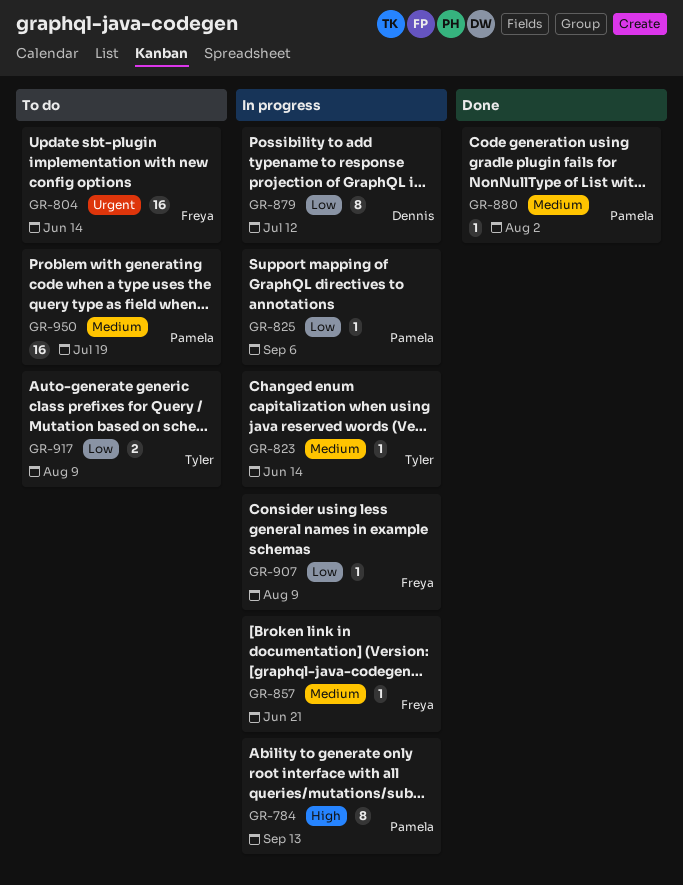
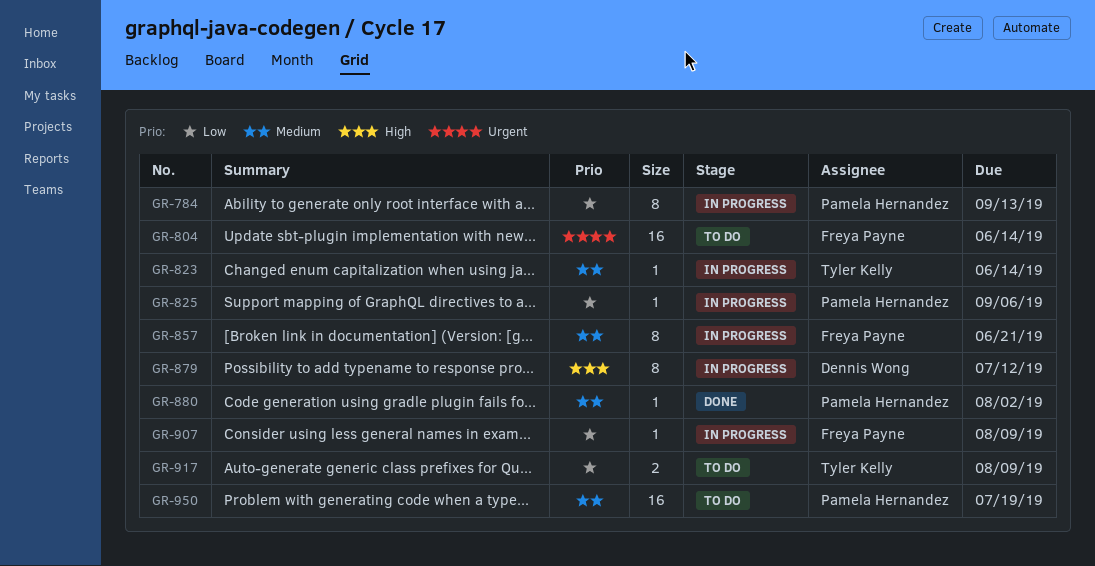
GR-784, priority: High -> Low
GR-857, estimate: 1 -> 8
GR-879, priority: Low -> High

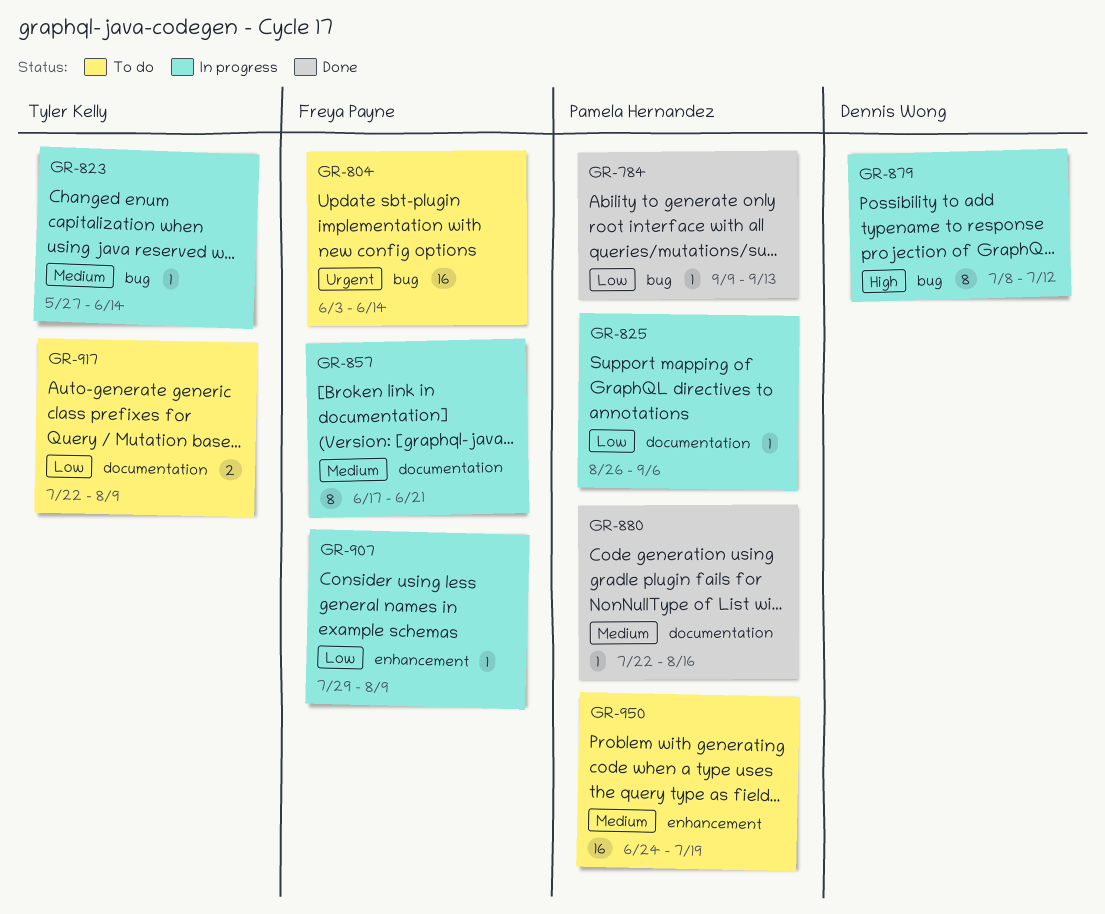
GR-784, status: In progress -> Done
GR-784, estimate: 8 -> 1
GR-880, due: Aug 2 -> Aug 16

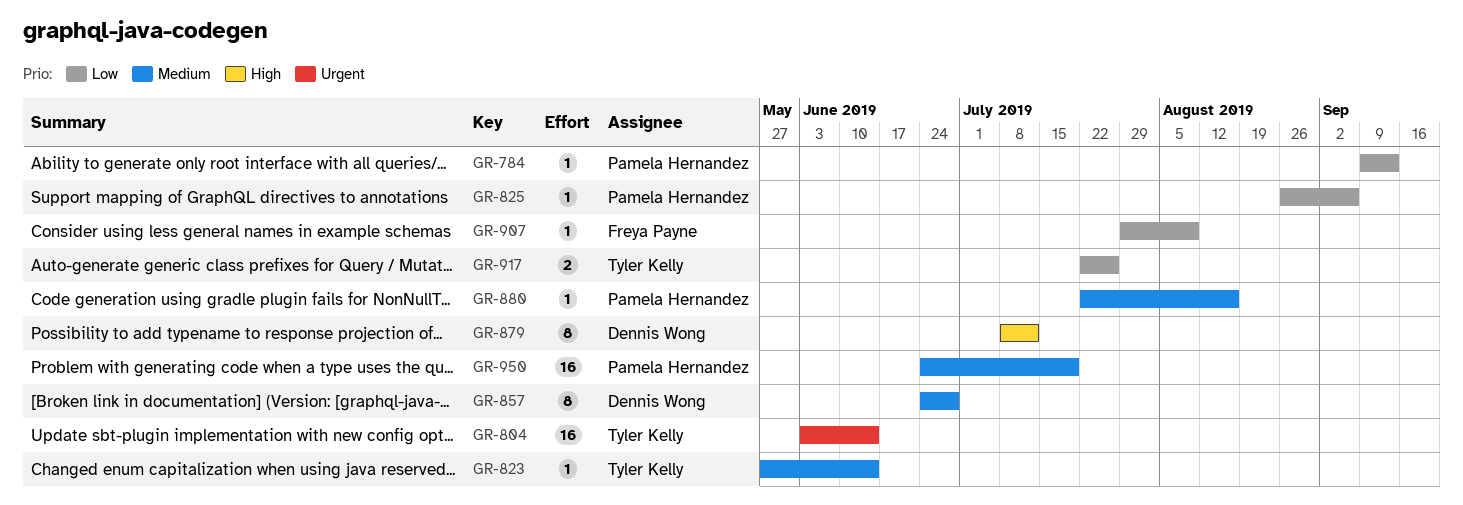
GR-804, owner: Freya Payne -> Tyler Kelly
GR-857, owner: Freya Payne -> Dennis Wong
GR-857, start: Jun 17 -> Jun 24
GR-857, due: Jun 21 -> Jun 28
GR-917, due: Aug 9 -> Jul 26

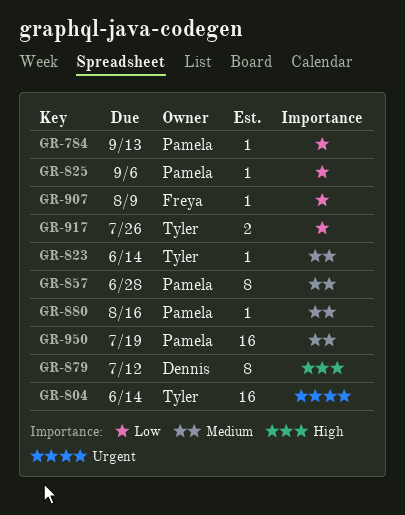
GR-857, owner: Dennis Wong -> Pamela Hernandez

